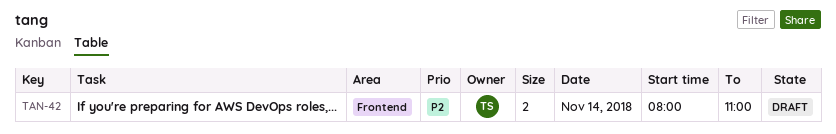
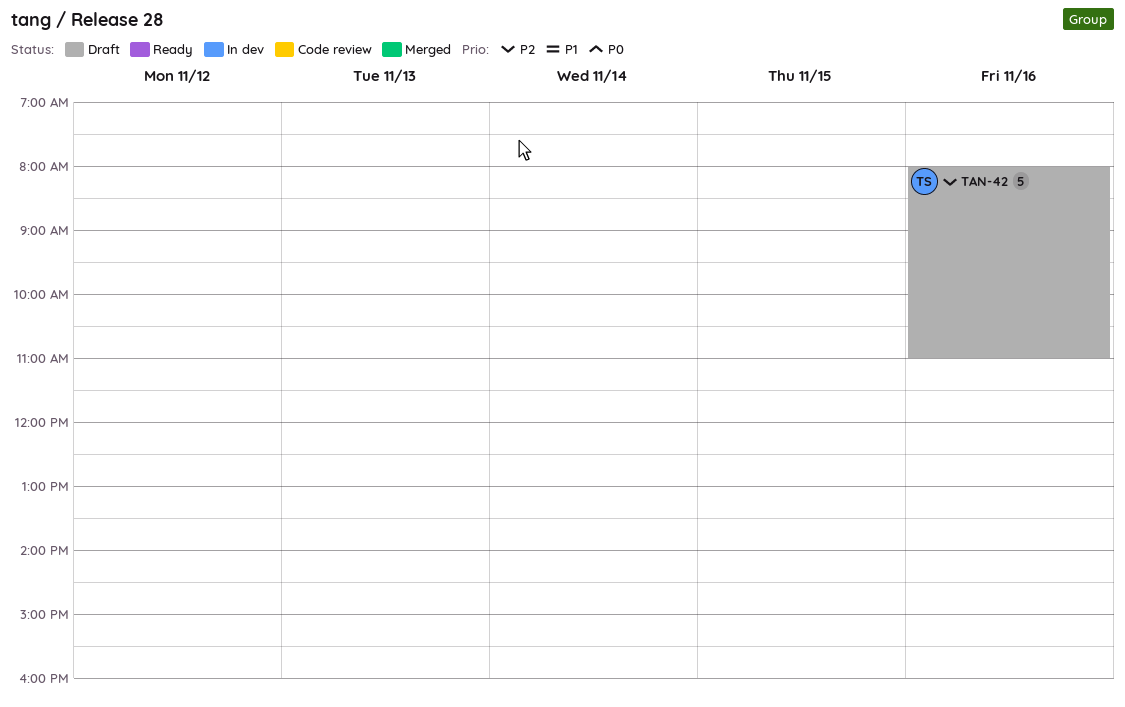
TAN-42, estimate: 2 -> 5
TAN-42, day: Nov 14 -> Nov 16

